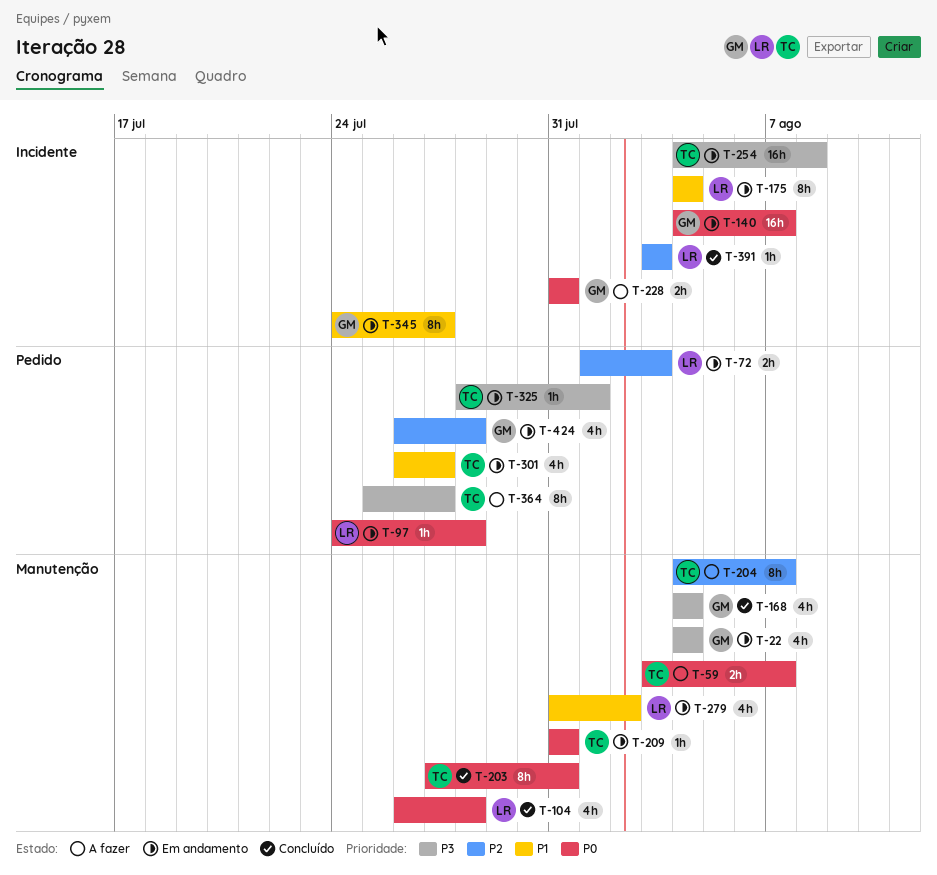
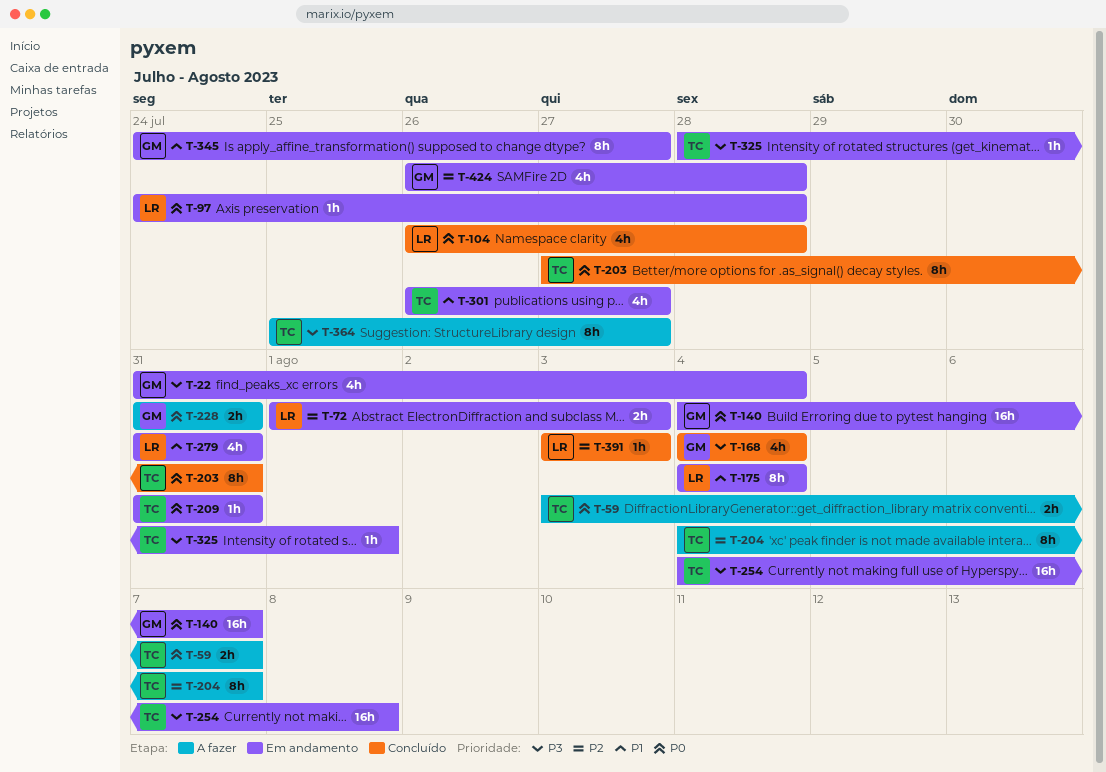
T-22, start: Aug 4 -> Jul 31
T-279, due: Aug 2 -> Jul 31

